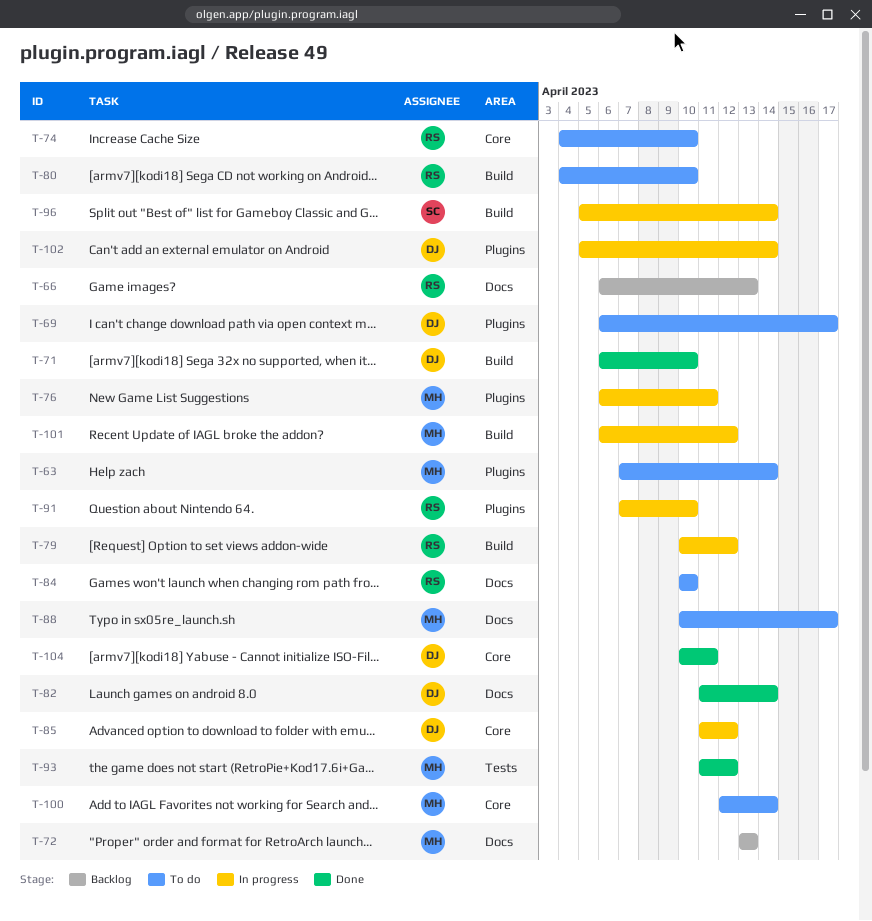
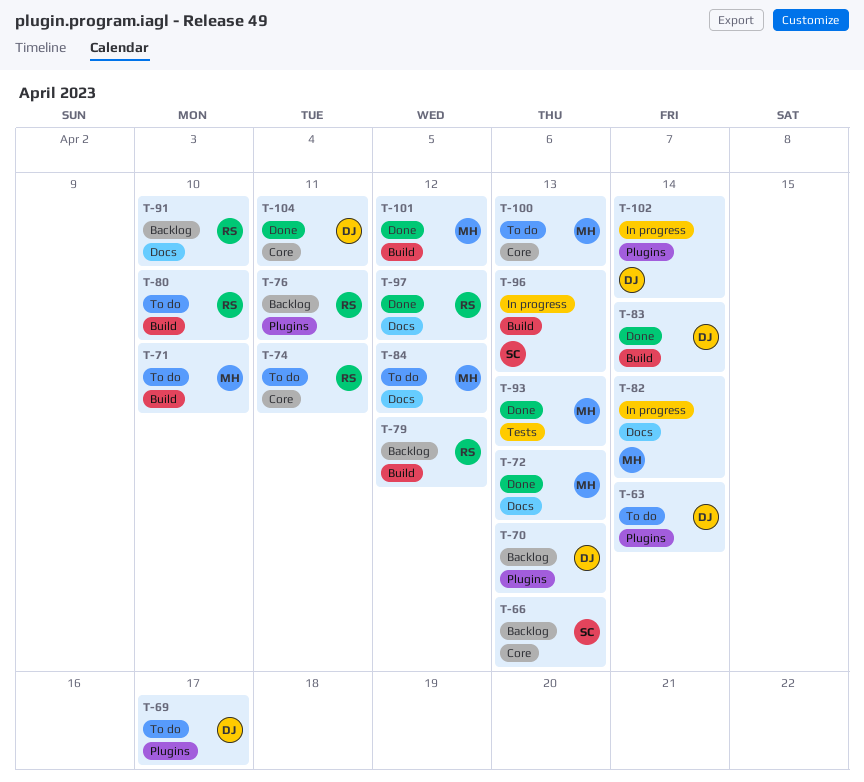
T-63, owner: MH -> DJ
T-66, owner: RS -> SC
T-66, label: Docs -> Core
T-70: none -> present
T-71, status: Done -> To do
T-71, owner: DJ -> MH
T-72, status: Backlog -> Done
T-74, due: Apr 10 -> Apr 11
T-76, status: In progress -> Backlog
T-76, owner: MH -> RS
T-79, status: In progress -> Backlog
T-82, status: Done -> In progress
T-82, owner: DJ -> MH
T-83: none -> present
T-84, owner: RS -> MH
T-84, due: Apr 10 -> Apr 12
T-85: present -> none
T-88: present -> none
T-91, status: In progress -> Backlog
T-91, label: Plugins -> Docs
T-93, due: Apr 12 -> Apr 13
T-96, due: Apr 14 -> Apr 13
T-97: none -> present
T-100, due: Apr 14 -> Apr 13
T-101, status: In progress -> Done

